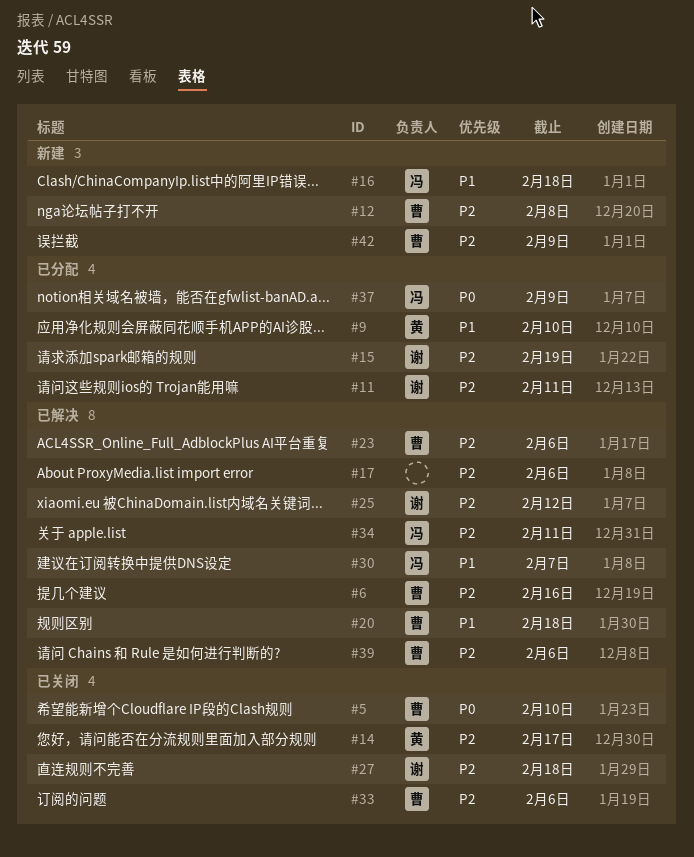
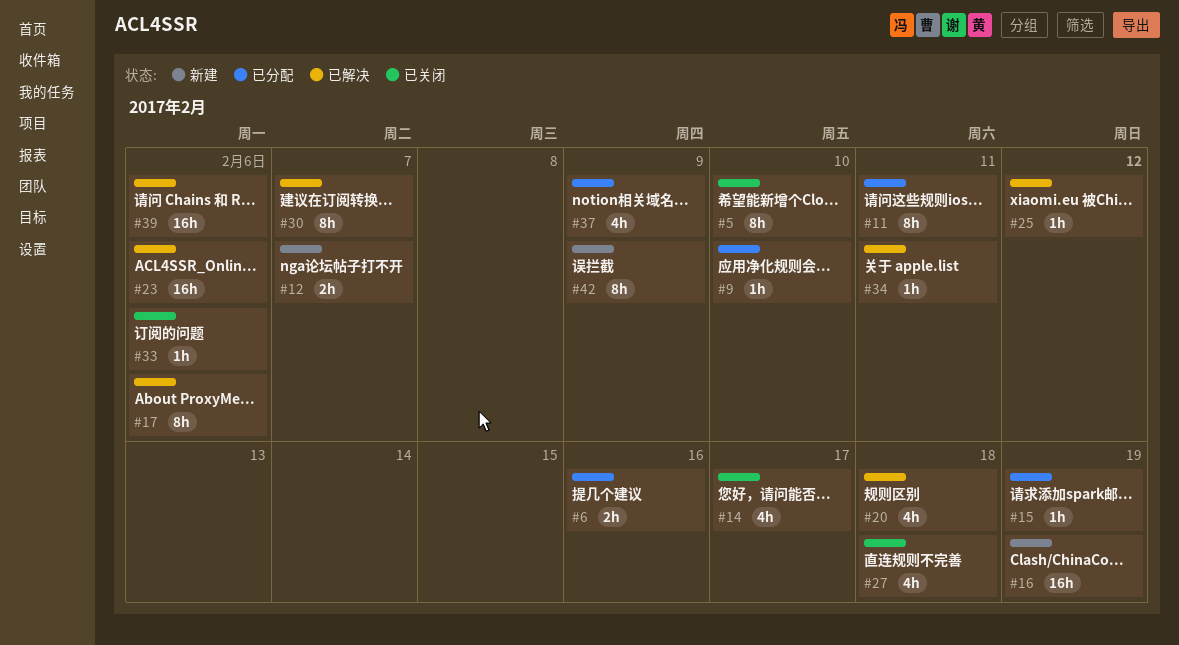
#6, status: 已解决 -> 已分配
#12, due: Feb 8 -> Feb 7
#16, due: Feb 18 -> Feb 19

